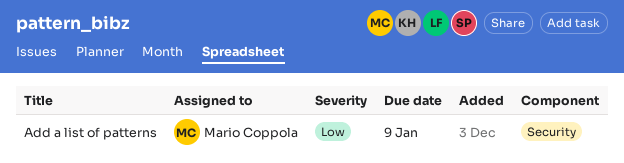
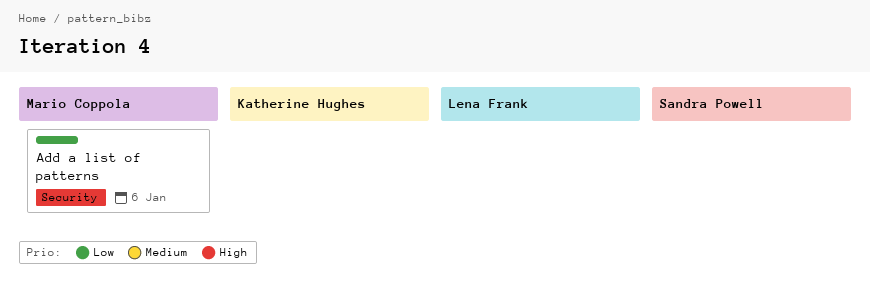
Add a list of patterns, due: Jan 9 -> Jan 6

